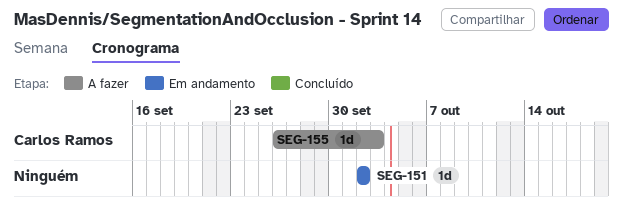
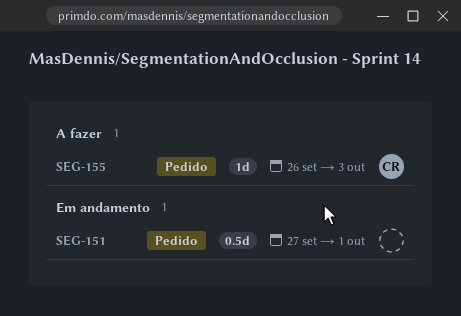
SEG-151, estimate: 1d -> 0.5d
SEG-151, start: Oct 2 -> Sep 27
SEG-151, due: Oct 2 -> Oct 1

